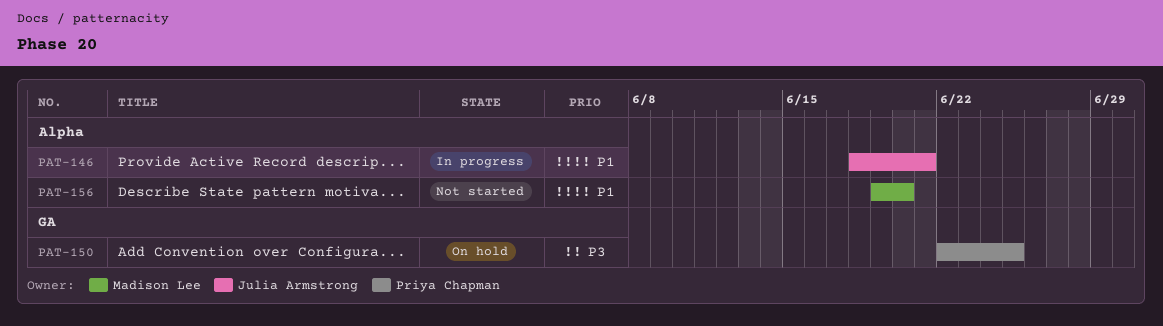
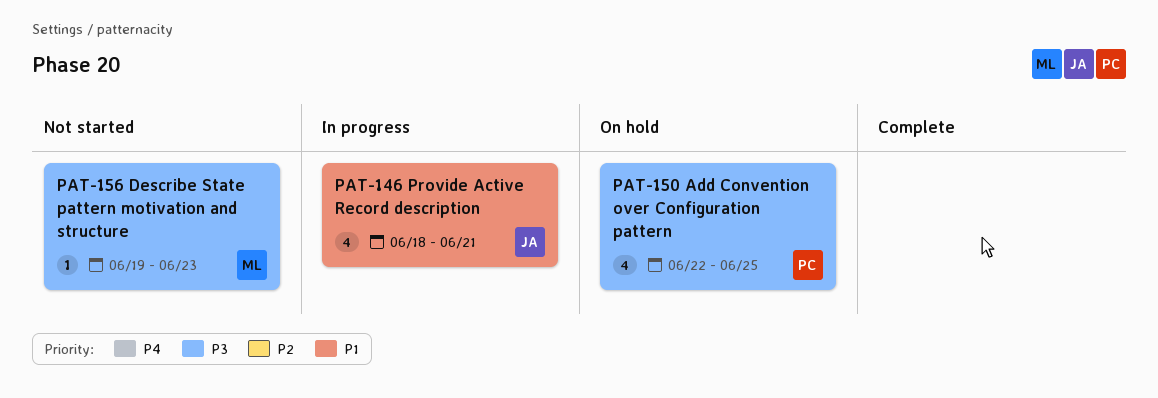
PAT-156, priority: P1 -> P3
PAT-156, due: Jun 20 -> Jun 23

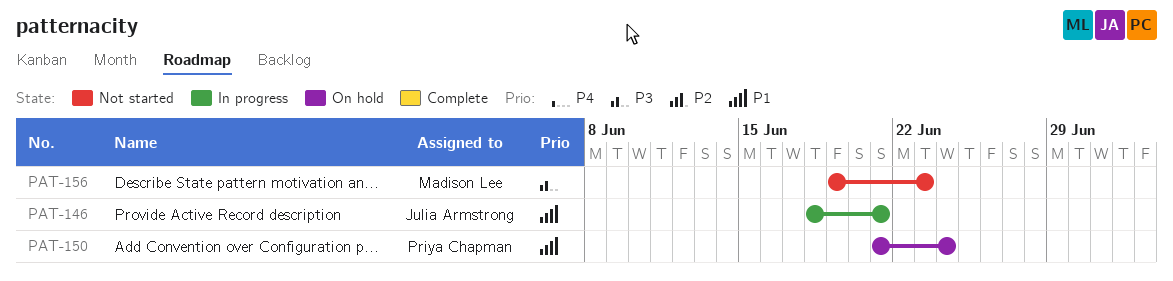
PAT-150, priority: P3 -> P1
PAT-150, start: Jun 22 -> Jun 21
PAT-150, due: Jun 25 -> Jun 24

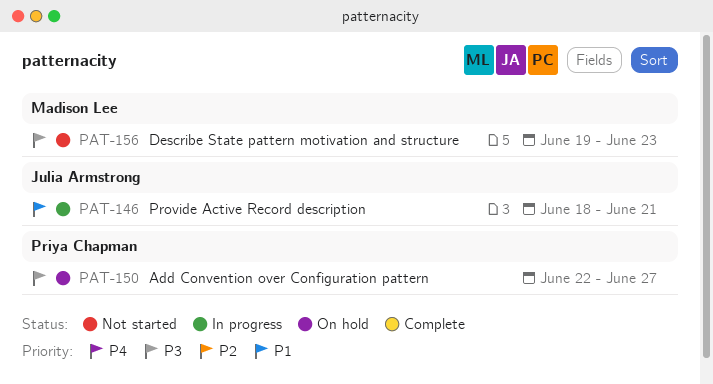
PAT-150, priority: P1 -> P3
PAT-150, start: Jun 21 -> Jun 22
PAT-150, due: Jun 24 -> Jun 27

